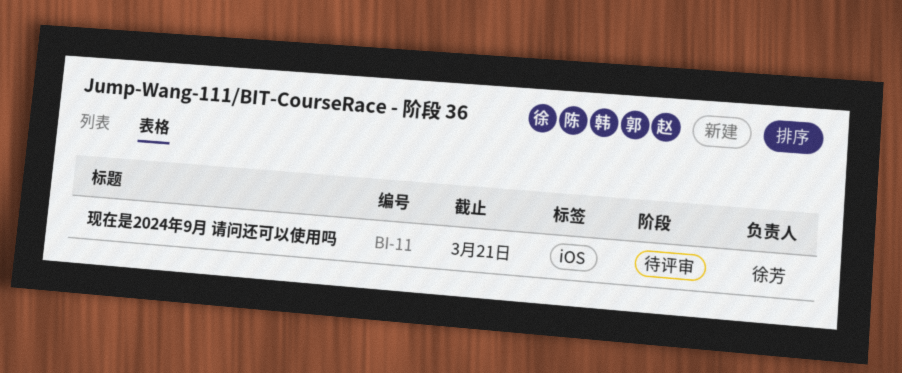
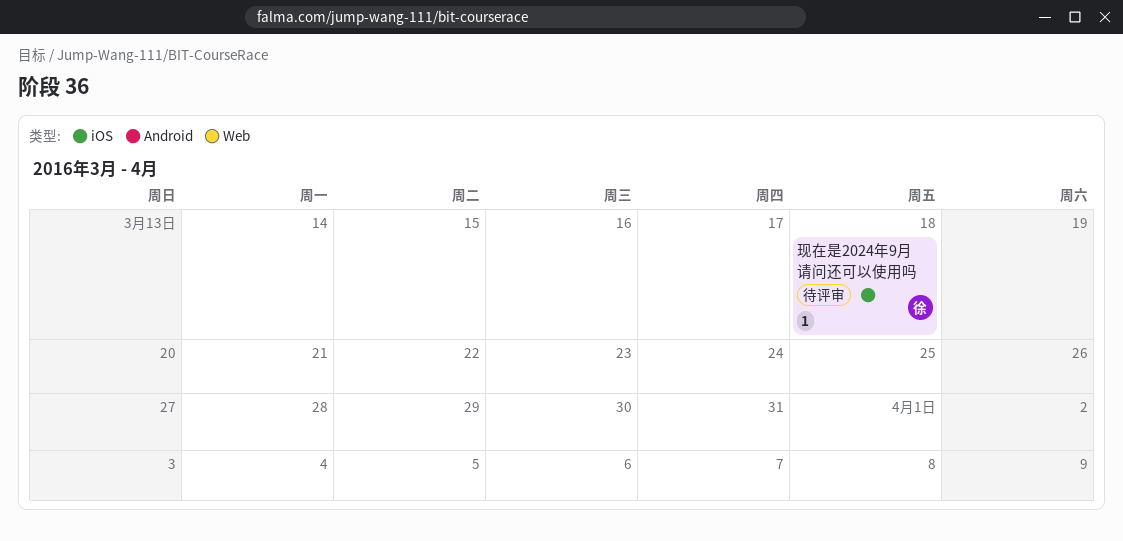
现在是2024年9月 请问还可以使用吗, due: Mar 21 -> Mar 18

